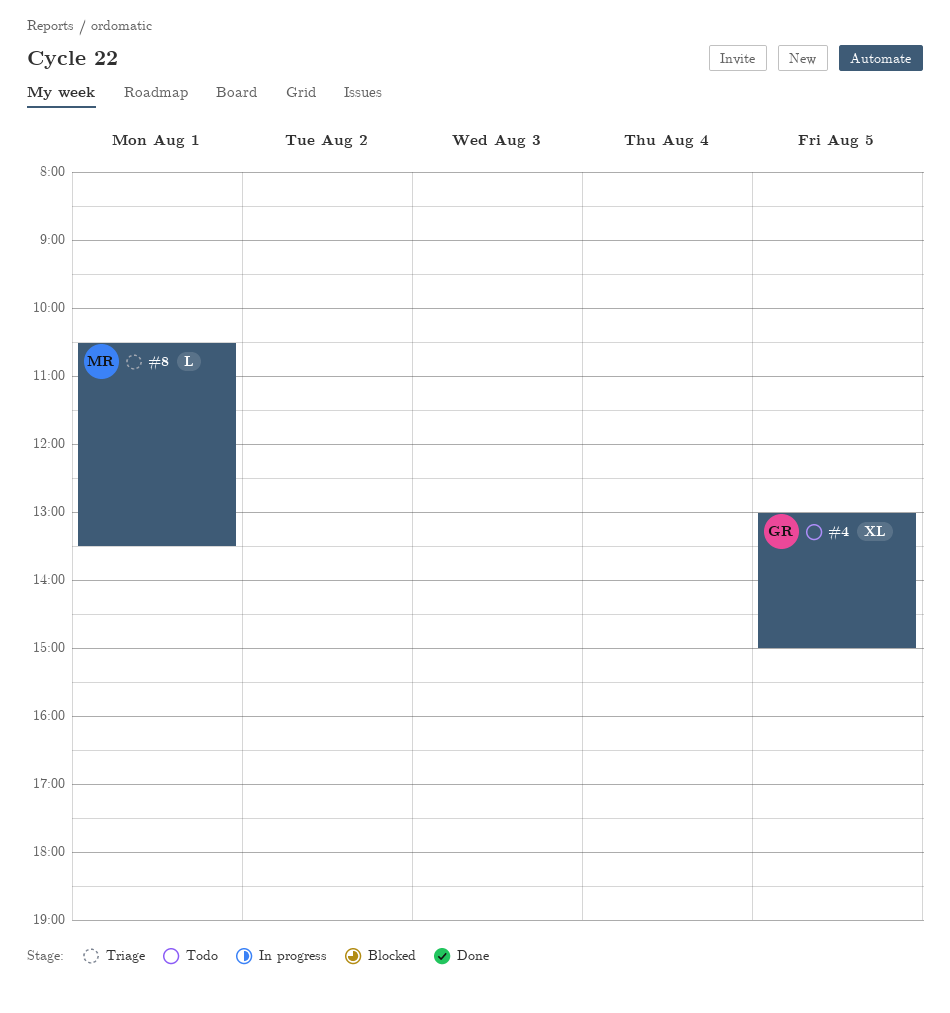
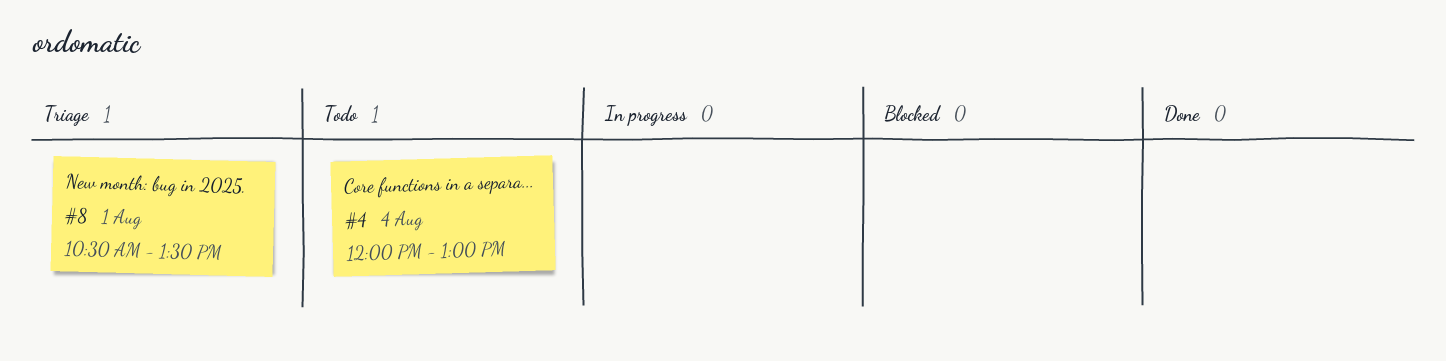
#4, day: Aug 5 -> Aug 4
#4, begins: 13:00 -> 12:00
#4, ends: 15:00 -> 13:00

